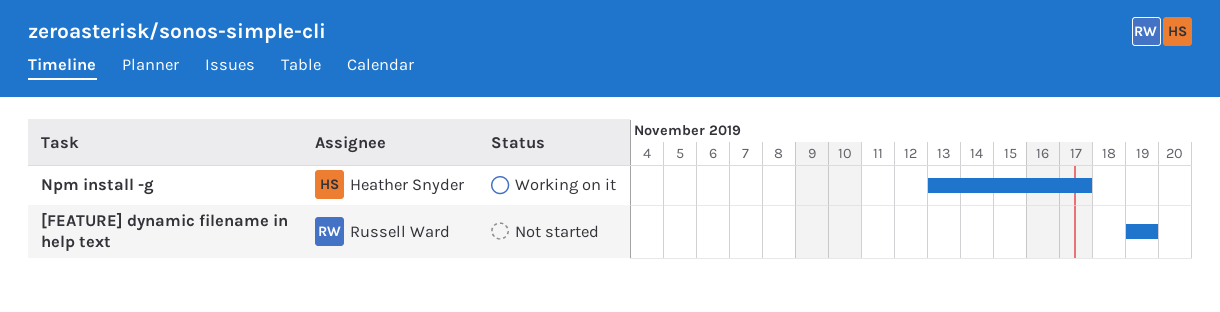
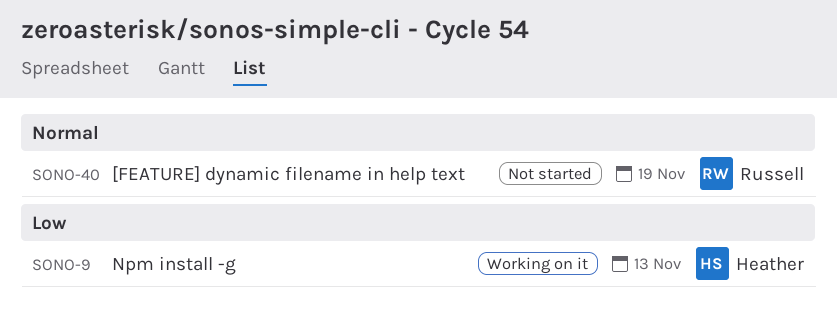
Npm install -g, due: Nov 17 -> Nov 13

